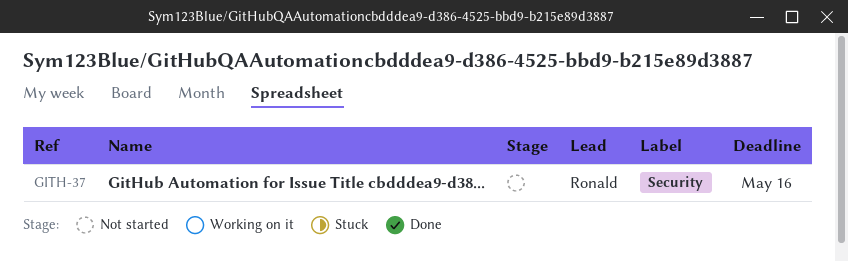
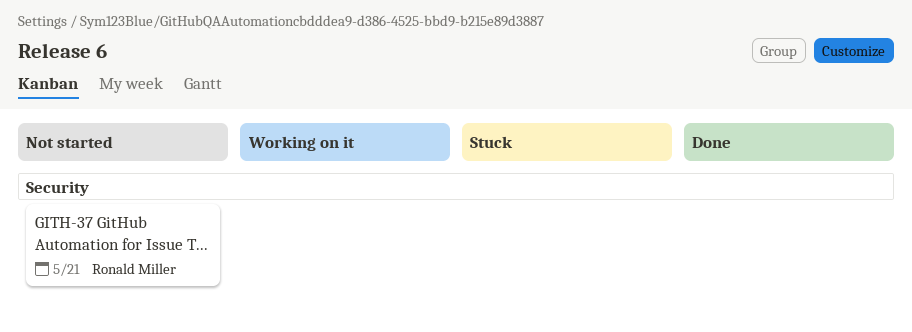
GITH-37, due: May 16 -> May 21

